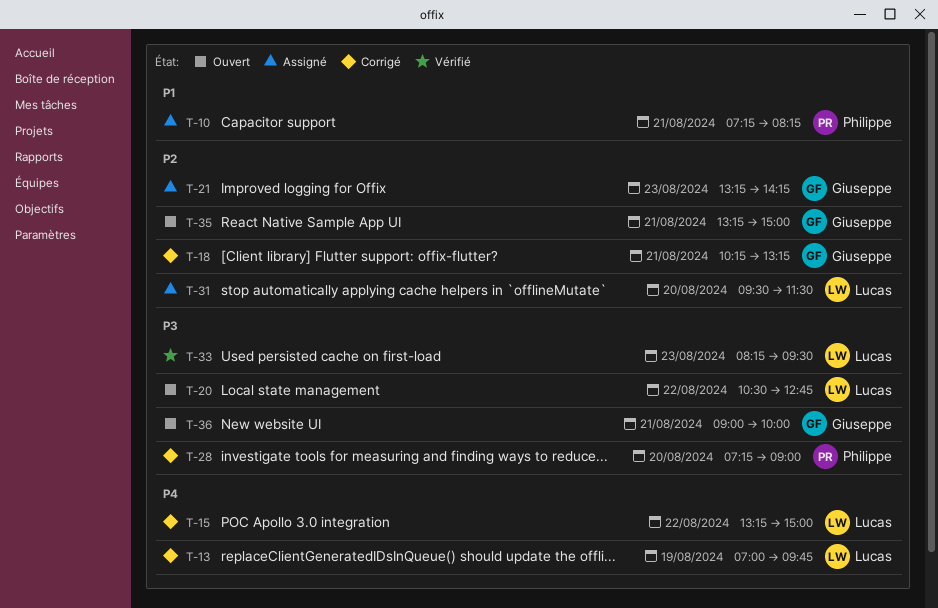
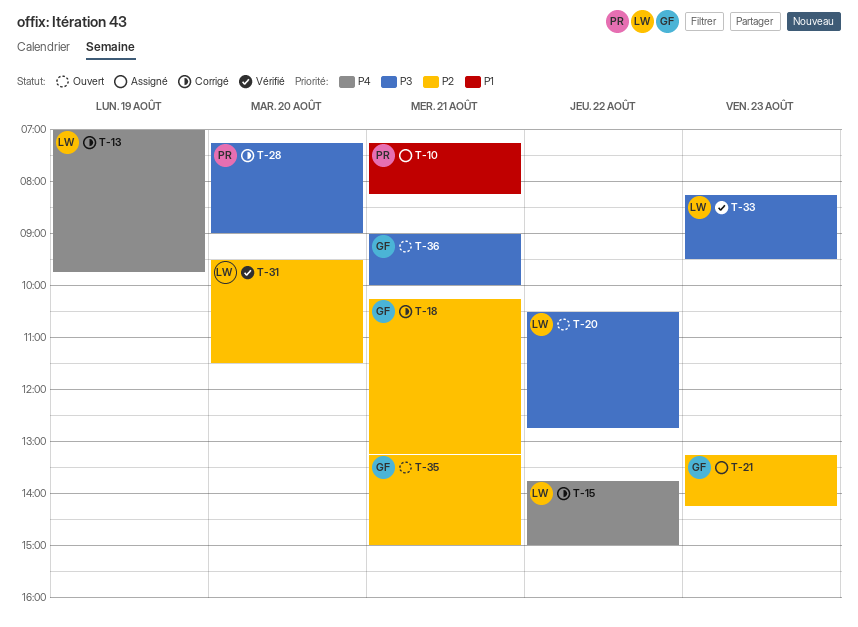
T-15, begins: 13:15 -> 13:45
T-31, status: Assigné -> Vérifié

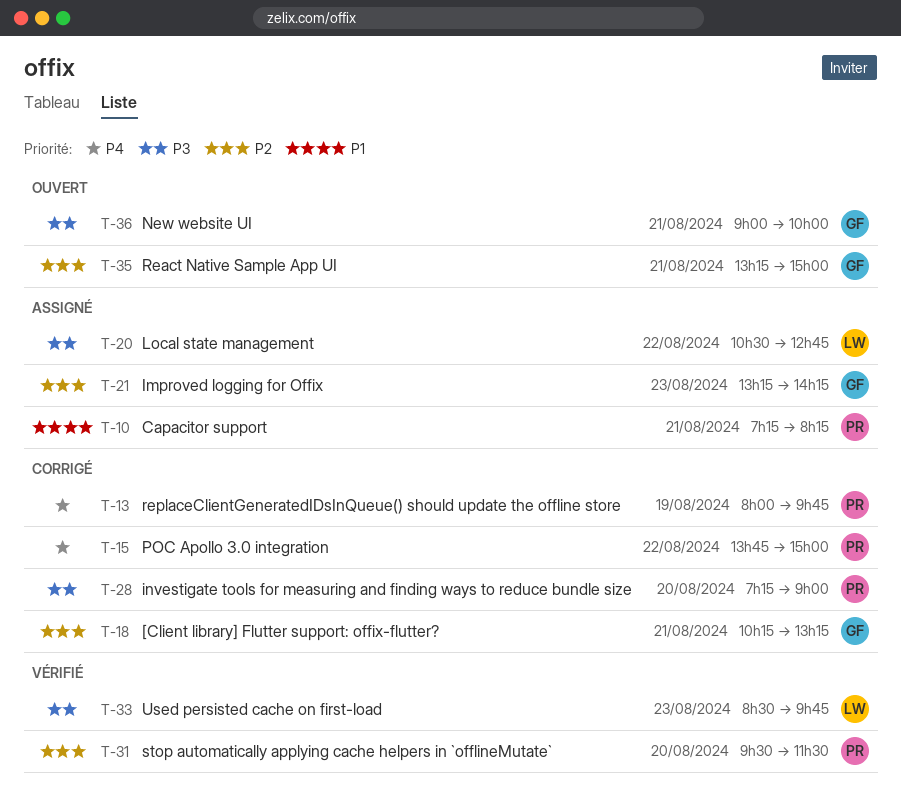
T-13, owner: LW -> PR
T-13, begins: 07:00 -> 08:00
T-15, owner: LW -> PR
T-20, status: Ouvert -> Assigné
T-31, owner: LW -> PR
T-33, begins: 08:15 -> 08:30
T-33, ends: 09:30 -> 09:45

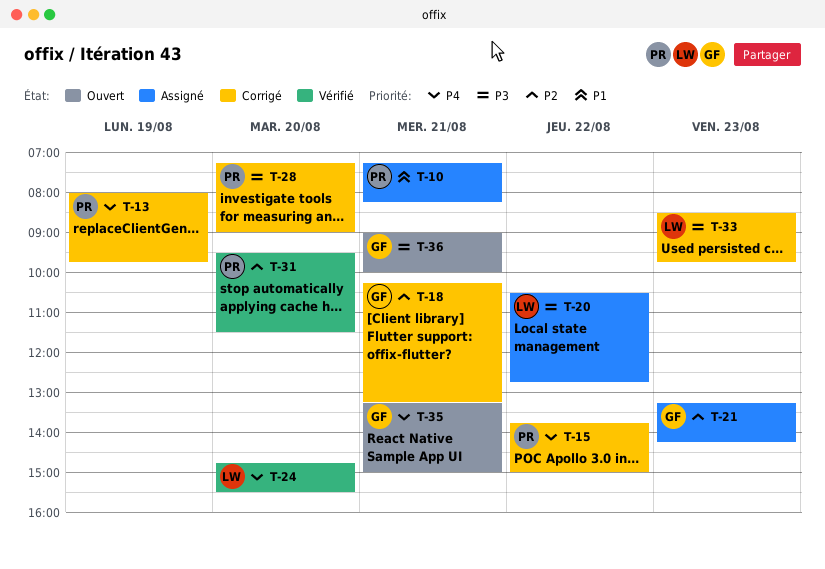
T-24: none -> present
T-33, status: Vérifié -> Corrigé
T-35, priority: P2 -> P4

